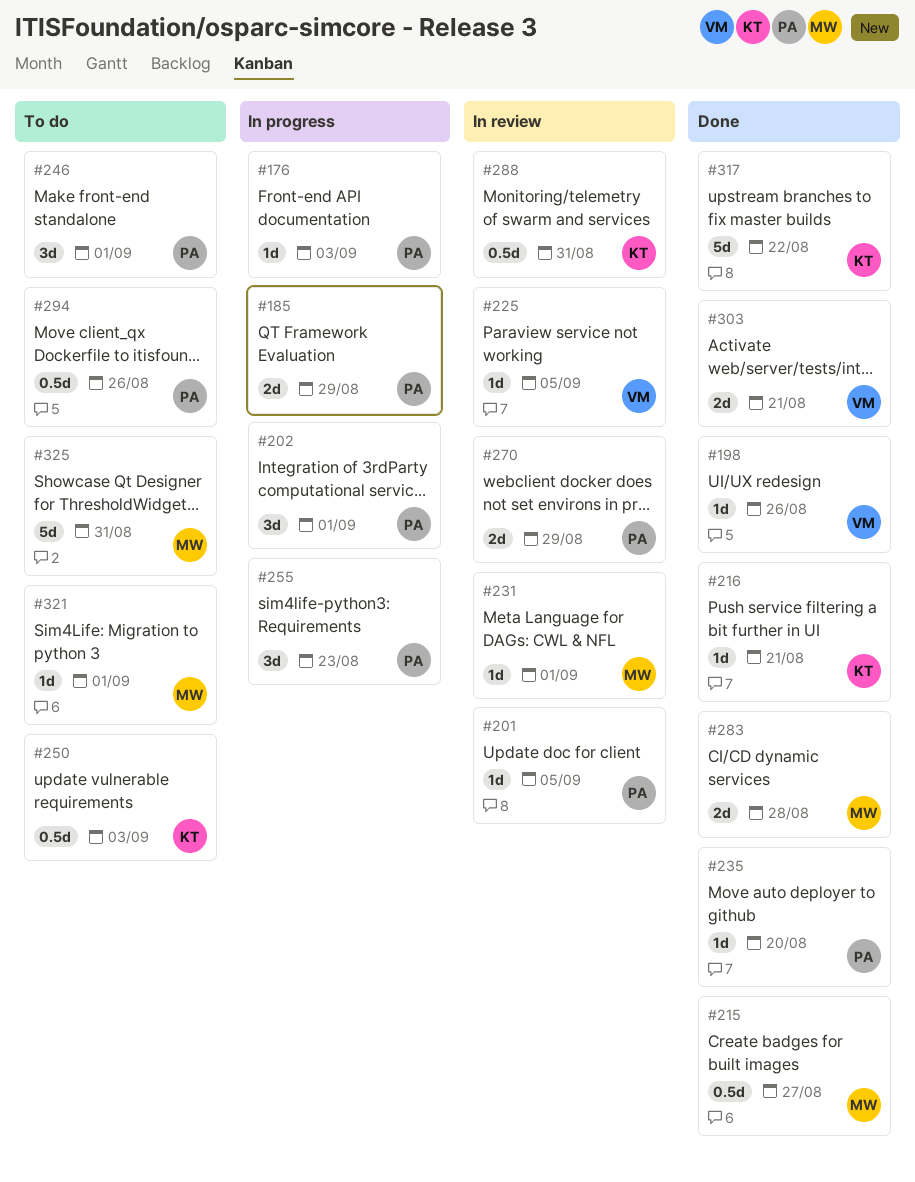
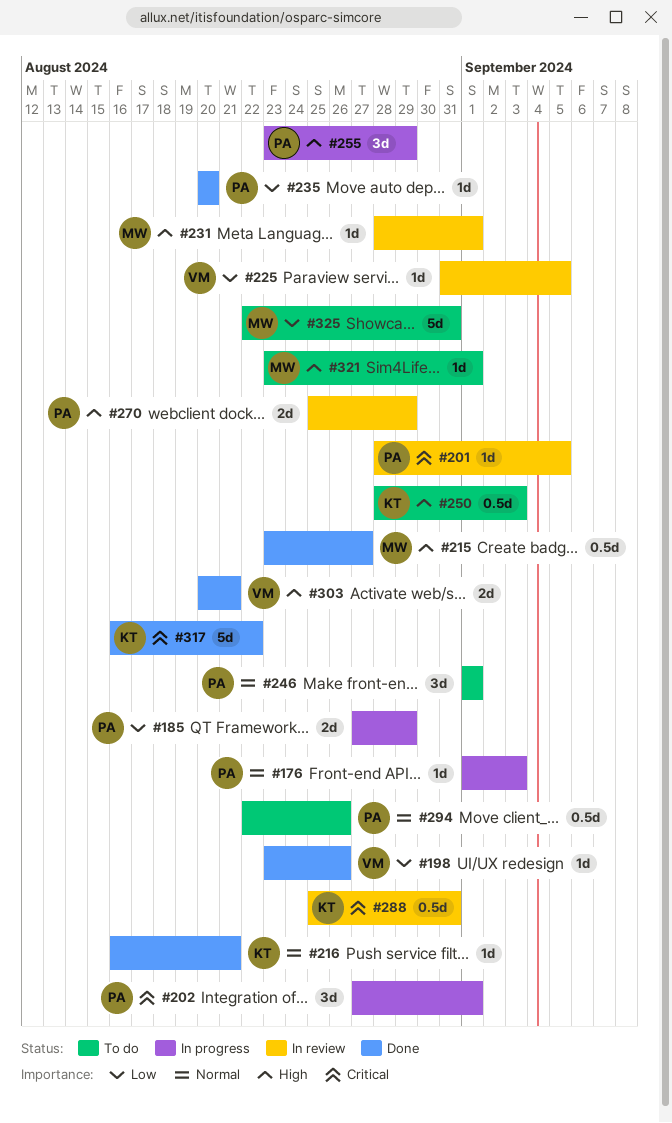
#255, due: Aug 23 -> Aug 29
#283: present -> none

